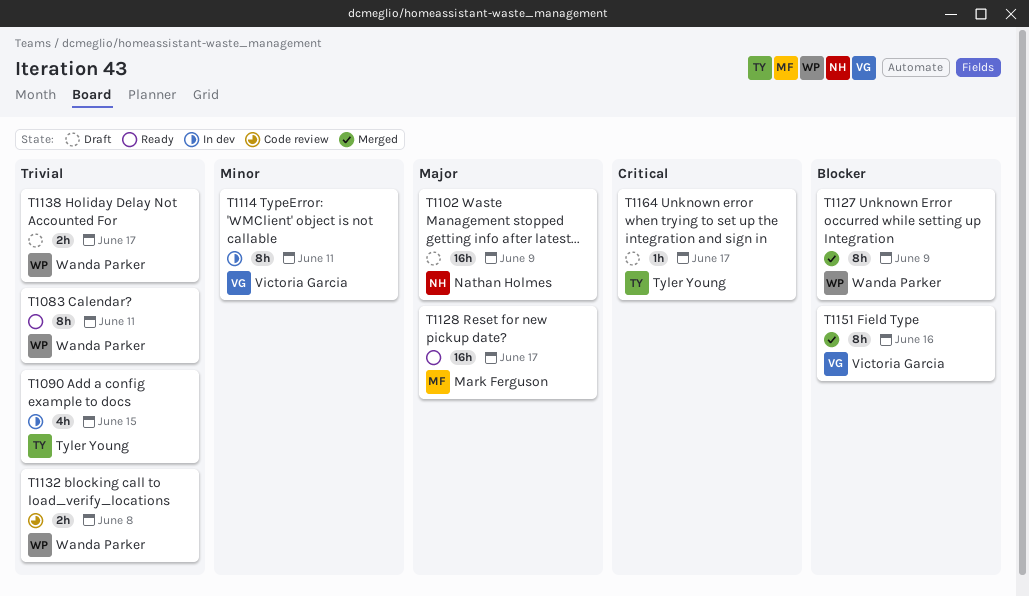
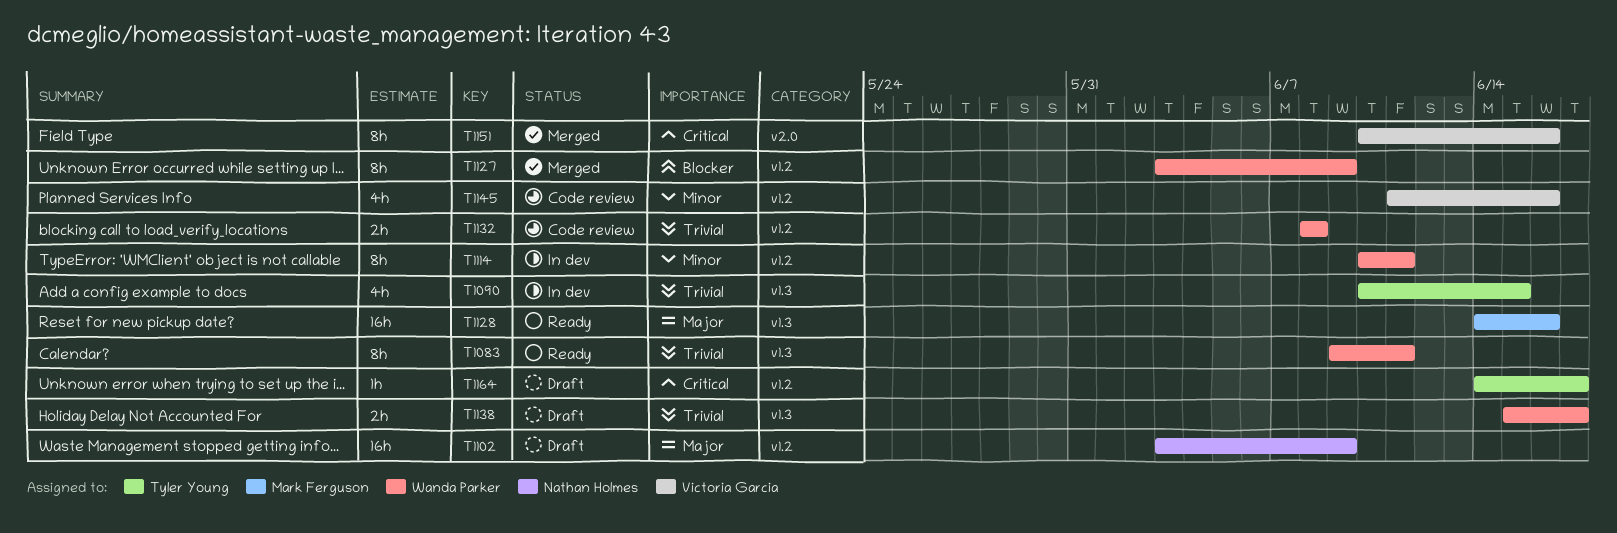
T1114, owner: Victoria Garcia -> Wanda Parker
T1128, due: Jun 17 -> Jun 16
T1145: none -> present
T1151, priority: Blocker -> Critical

